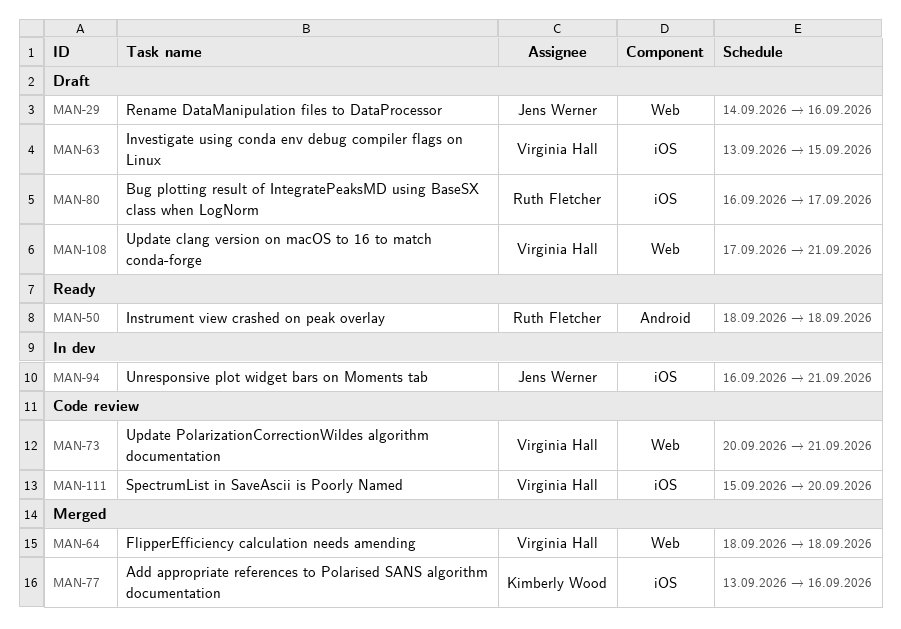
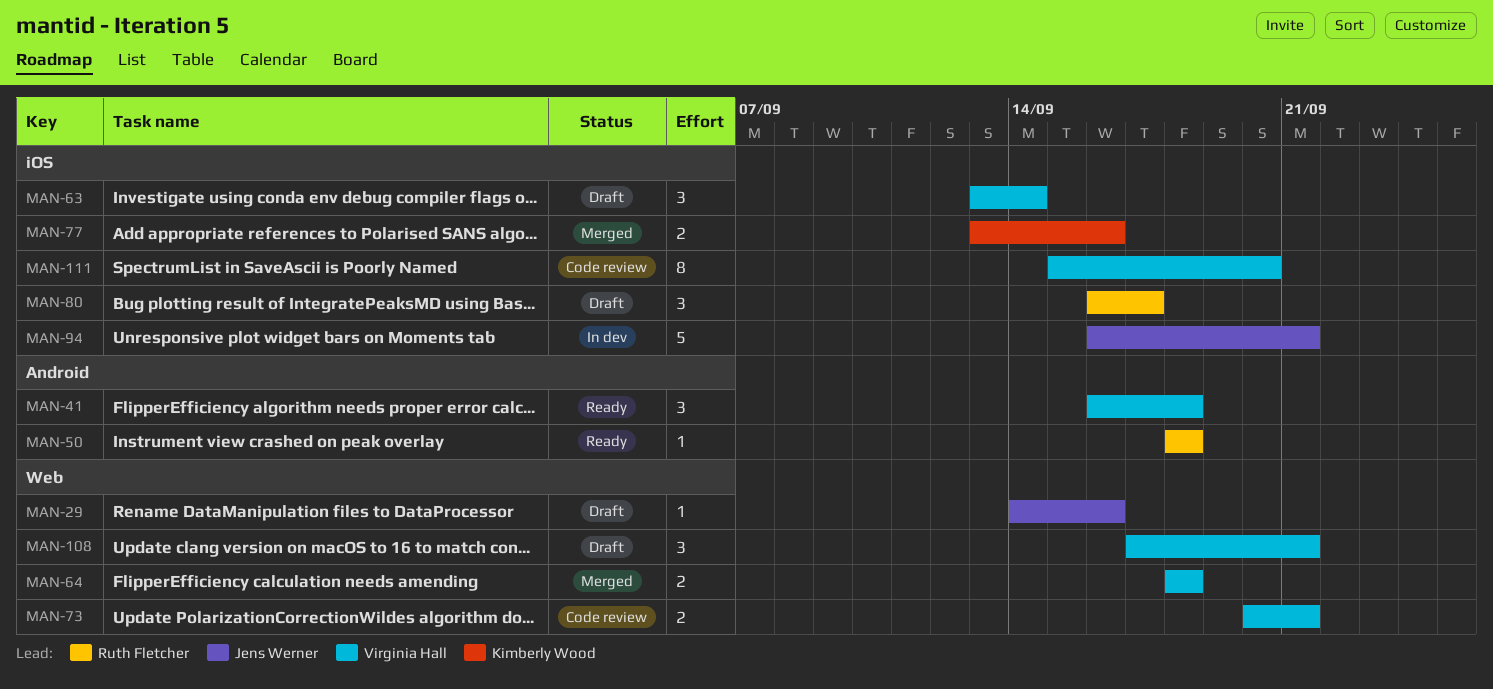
MAN-41: none -> present
MAN-63, due: Sep 15 -> Sep 14

